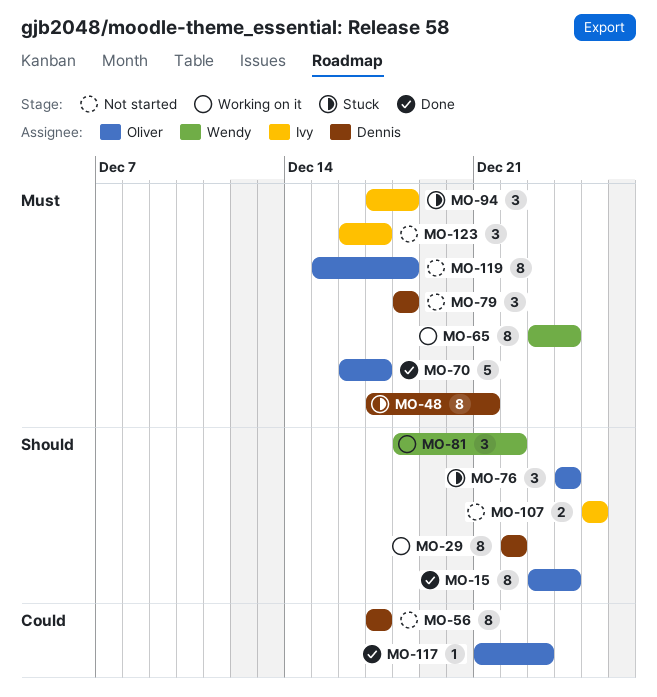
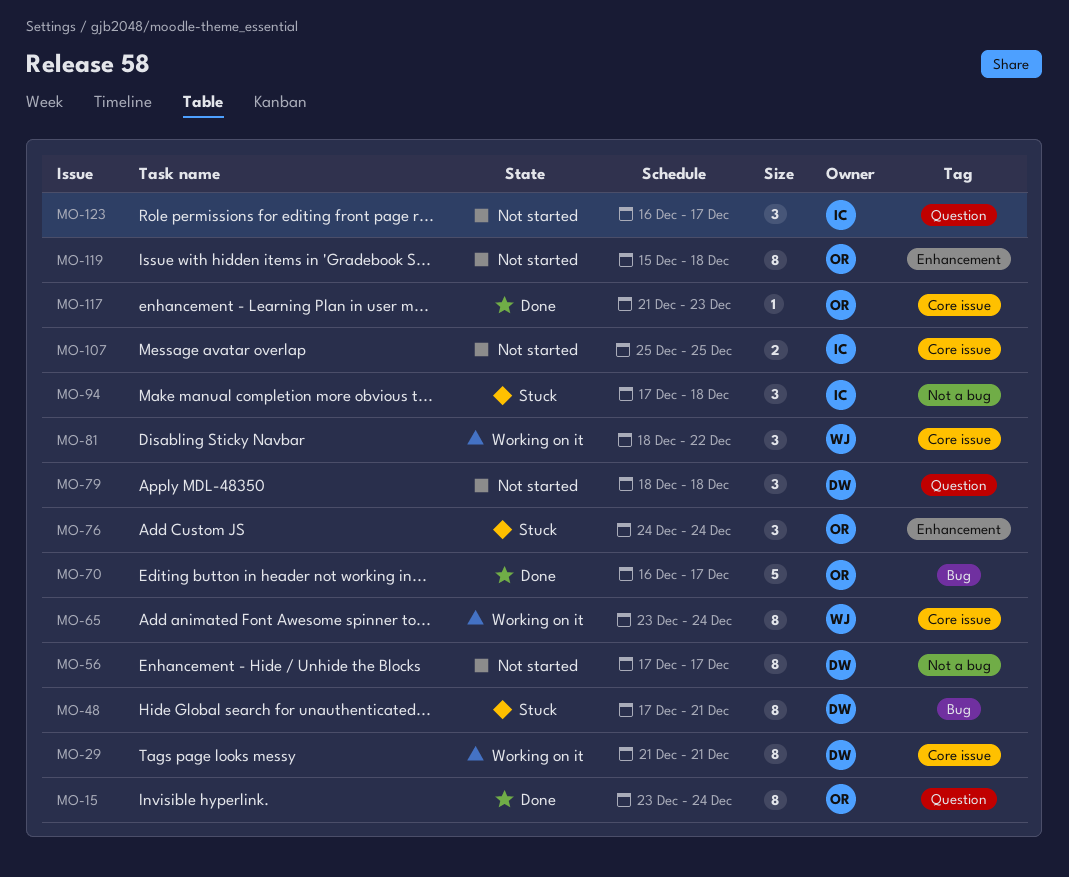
MO-29, start: Dec 22 -> Dec 21
MO-29, due: Dec 22 -> Dec 21

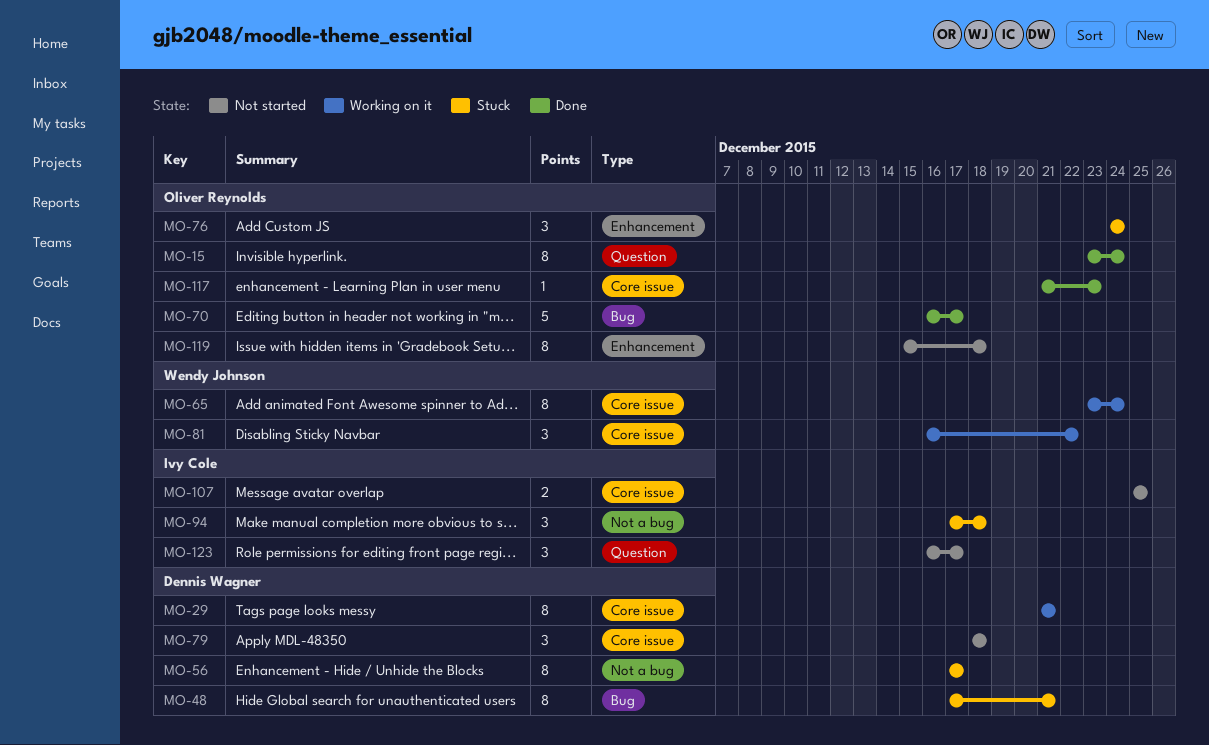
MO-56, status: Not started -> Stuck
MO-79, label: Question -> Core issue
MO-81, start: Dec 18 -> Dec 16

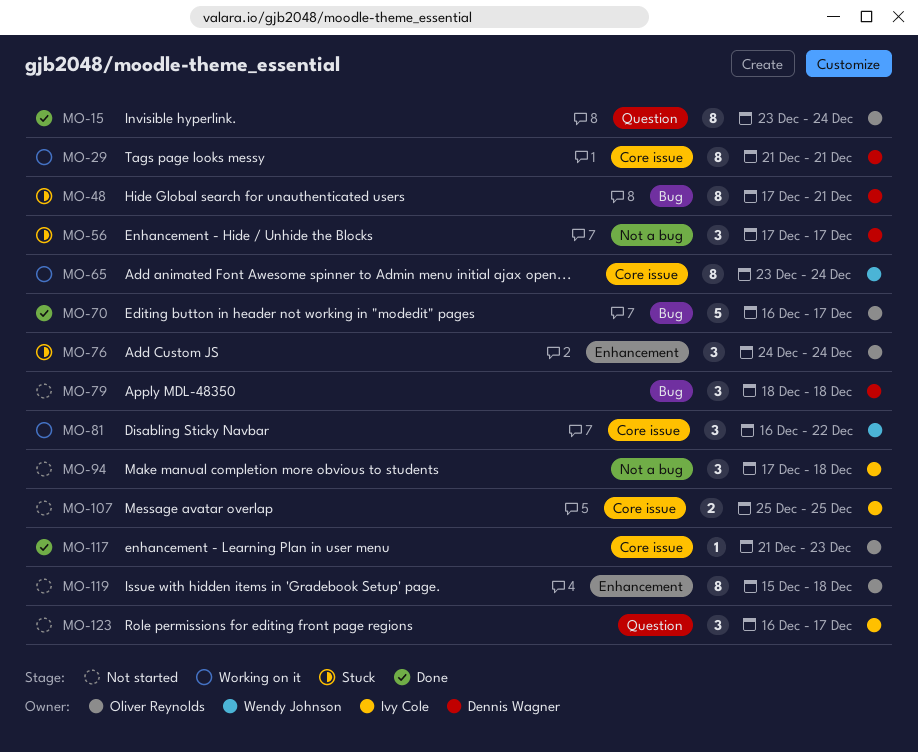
MO-56, estimate: 8 -> 3
MO-79, label: Core issue -> Bug
MO-94, status: Stuck -> Not started

